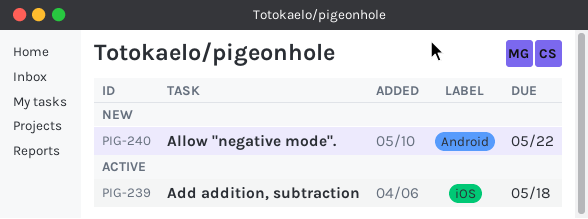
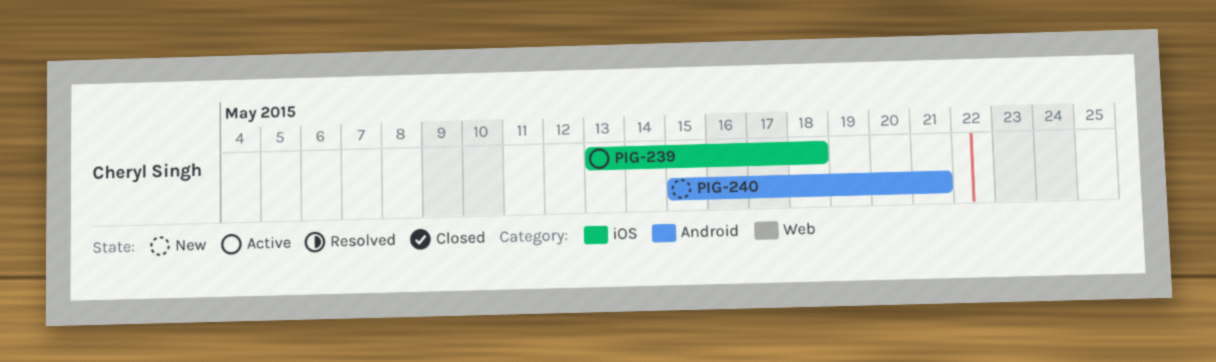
PIG-240, due: May 22 -> May 21

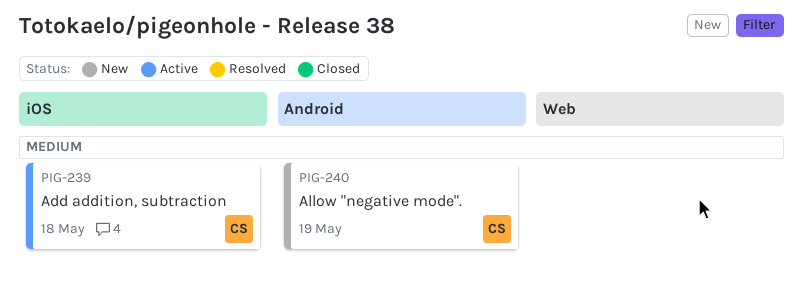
PIG-240, due: May 21 -> May 19

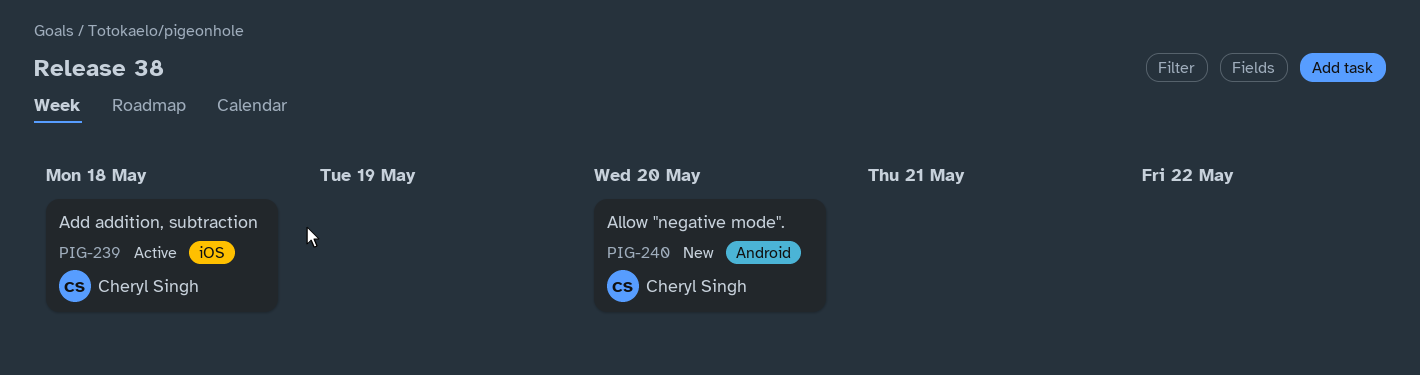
PIG-240, due: May 19 -> May 20

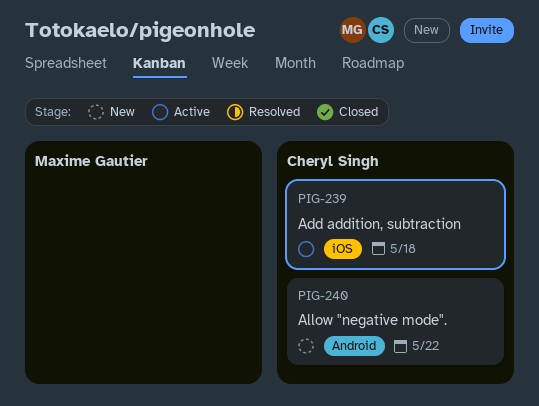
PIG-240, due: May 20 -> May 22

